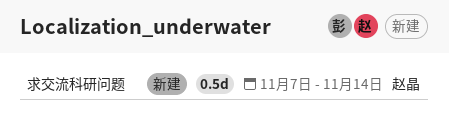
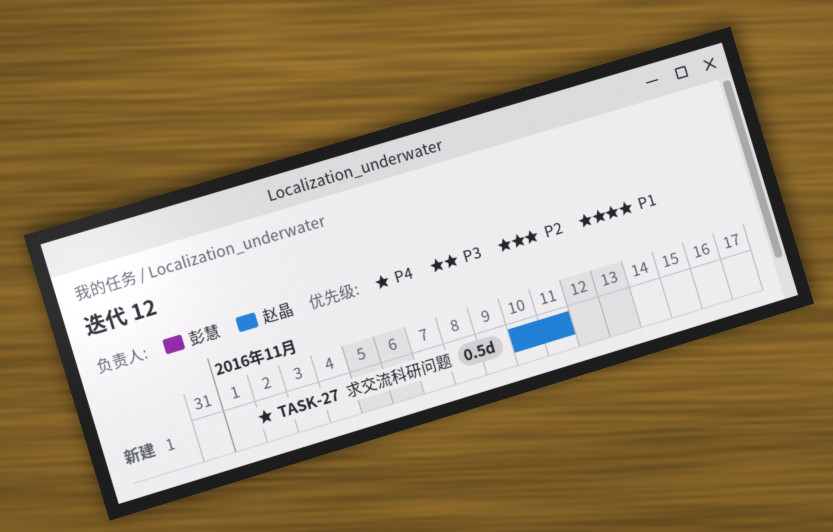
求交流科研问题, start: Nov 7 -> Nov 10
求交流科研问题, due: Nov 14 -> Nov 11

